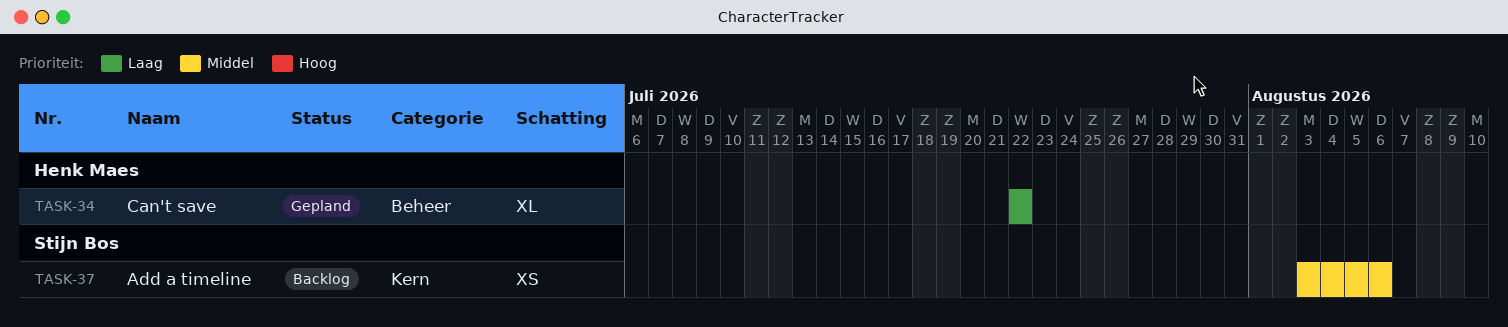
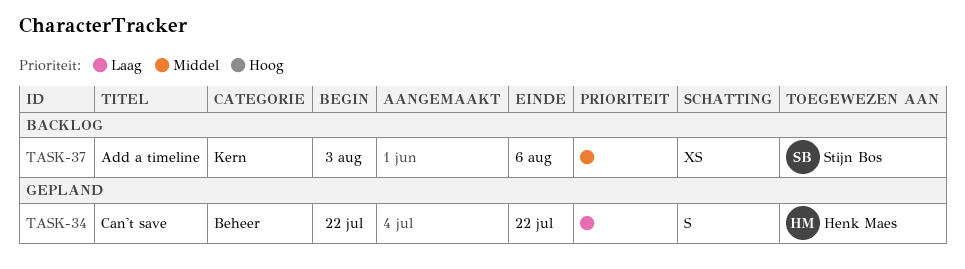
TASK-34, estimate: XL -> S

